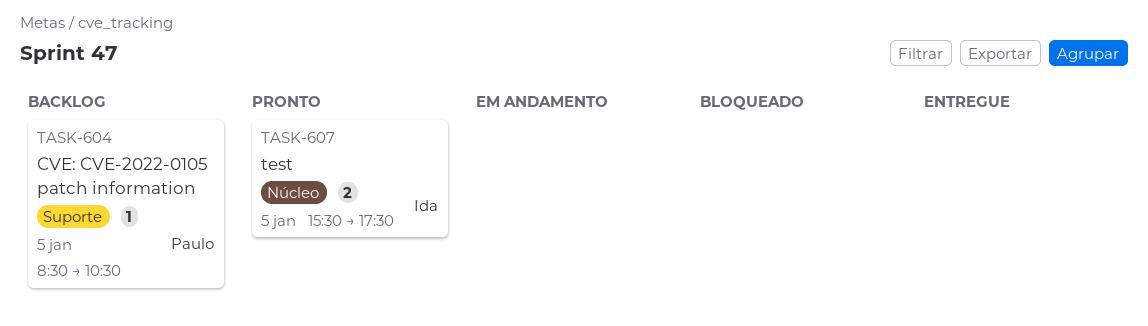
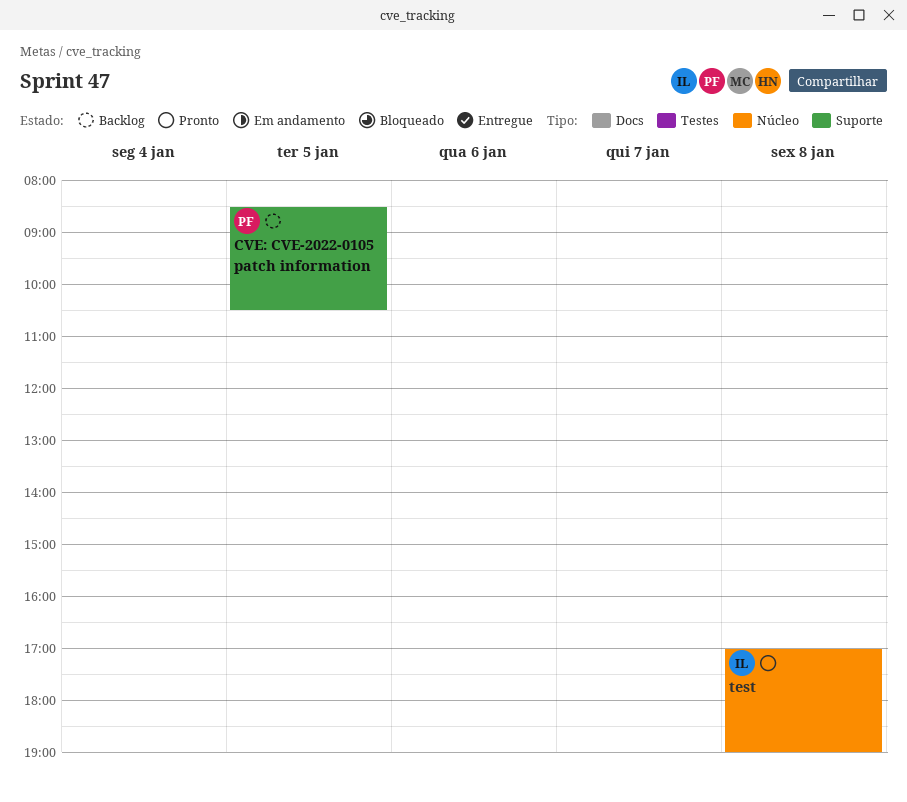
test, day: Jan 5 -> Jan 8
test, begins: 15:30 -> 17:00
test, ends: 17:30 -> 19:00

